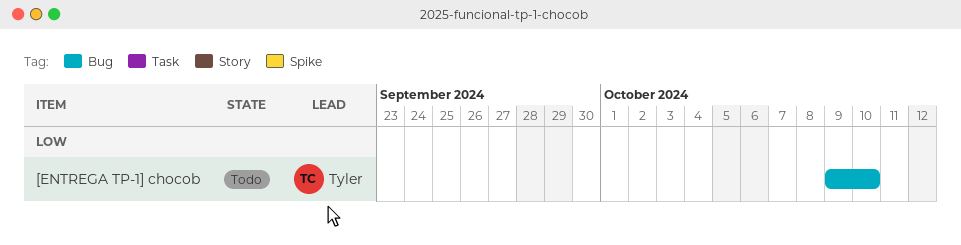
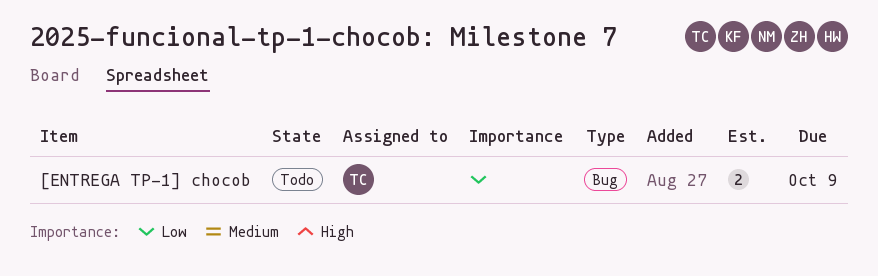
[ENTREGA TP-1] chocob, due: Oct 10 -> Oct 9

